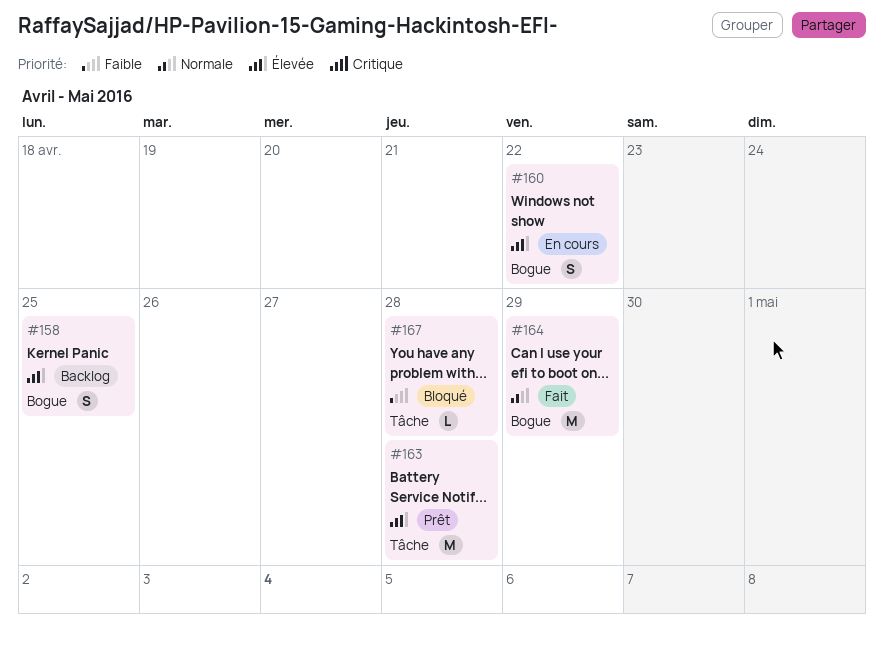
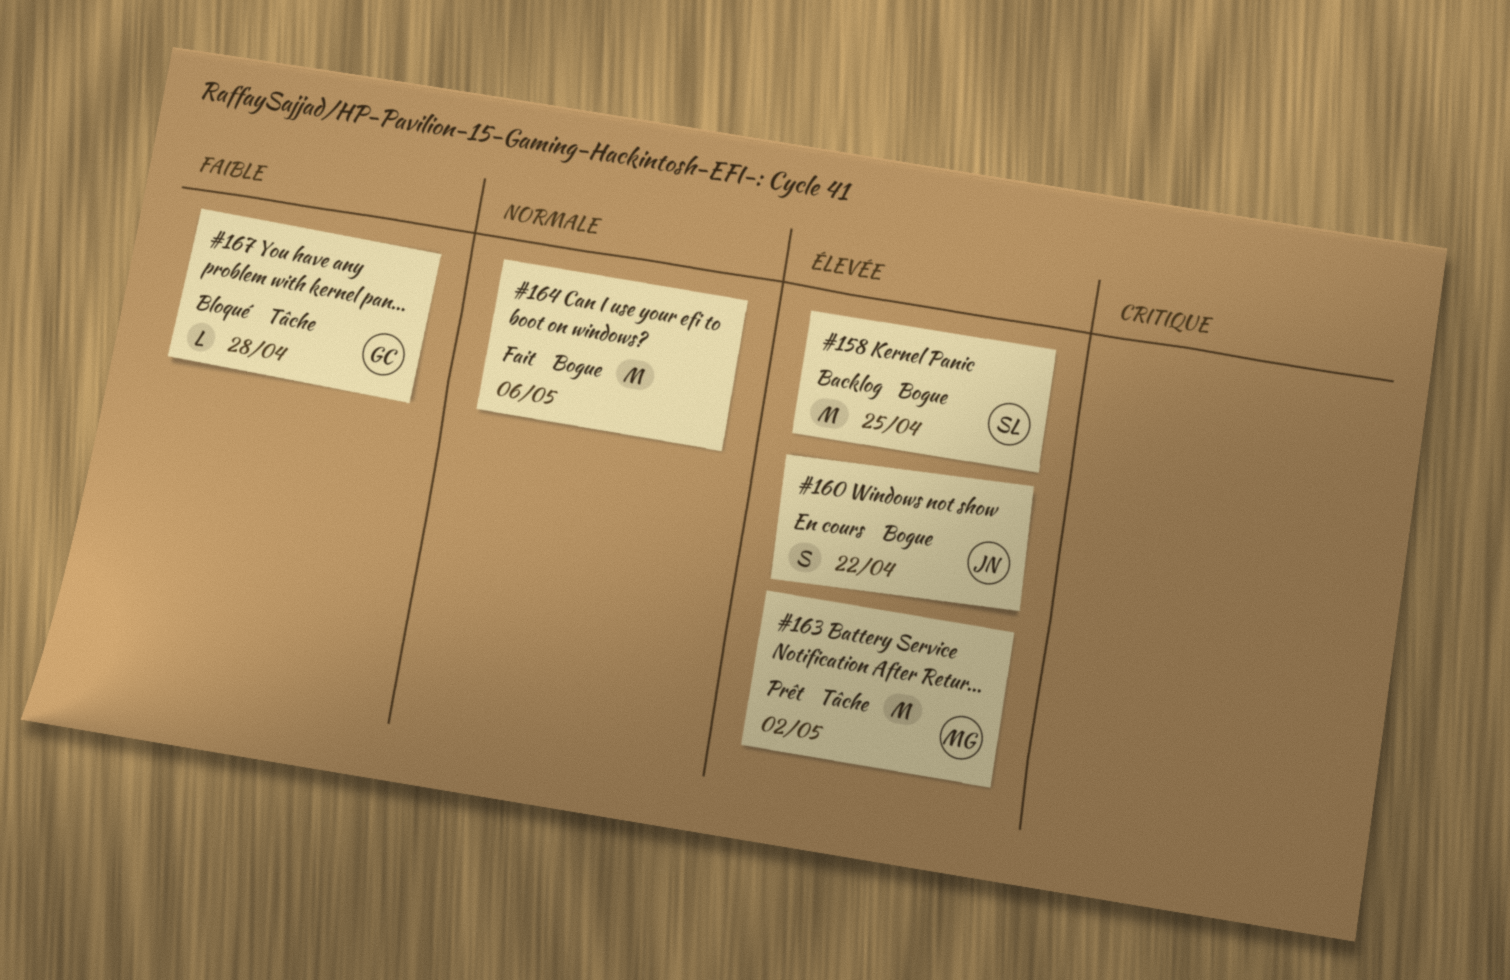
#158, estimate: S -> M
#163, due: Apr 28 -> May 2
#164, due: Apr 29 -> May 6

